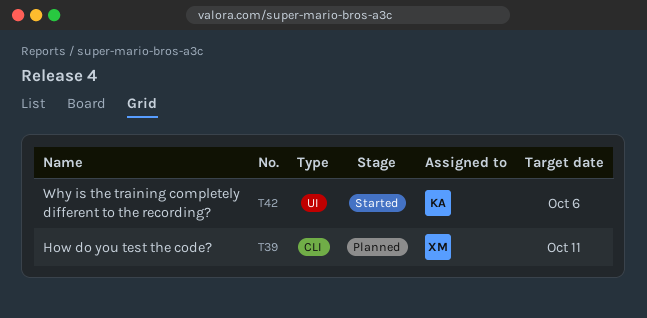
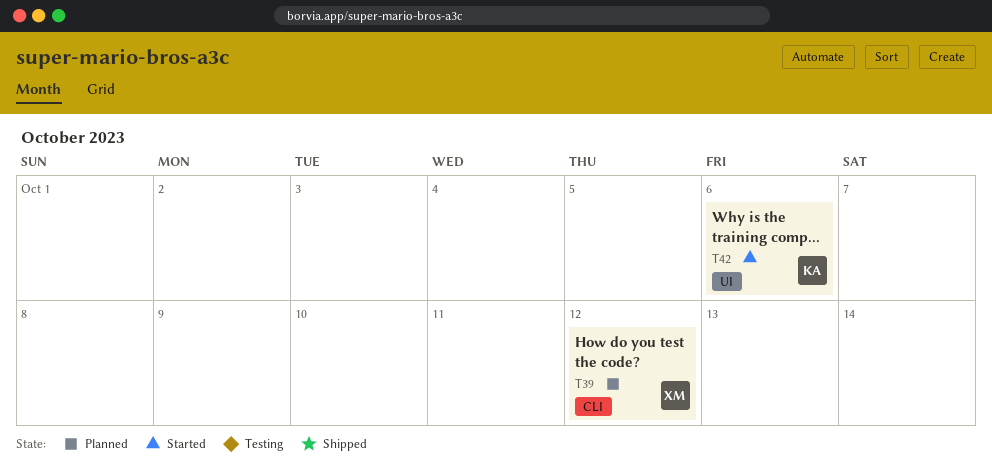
T39, due: Oct 11 -> Oct 12

